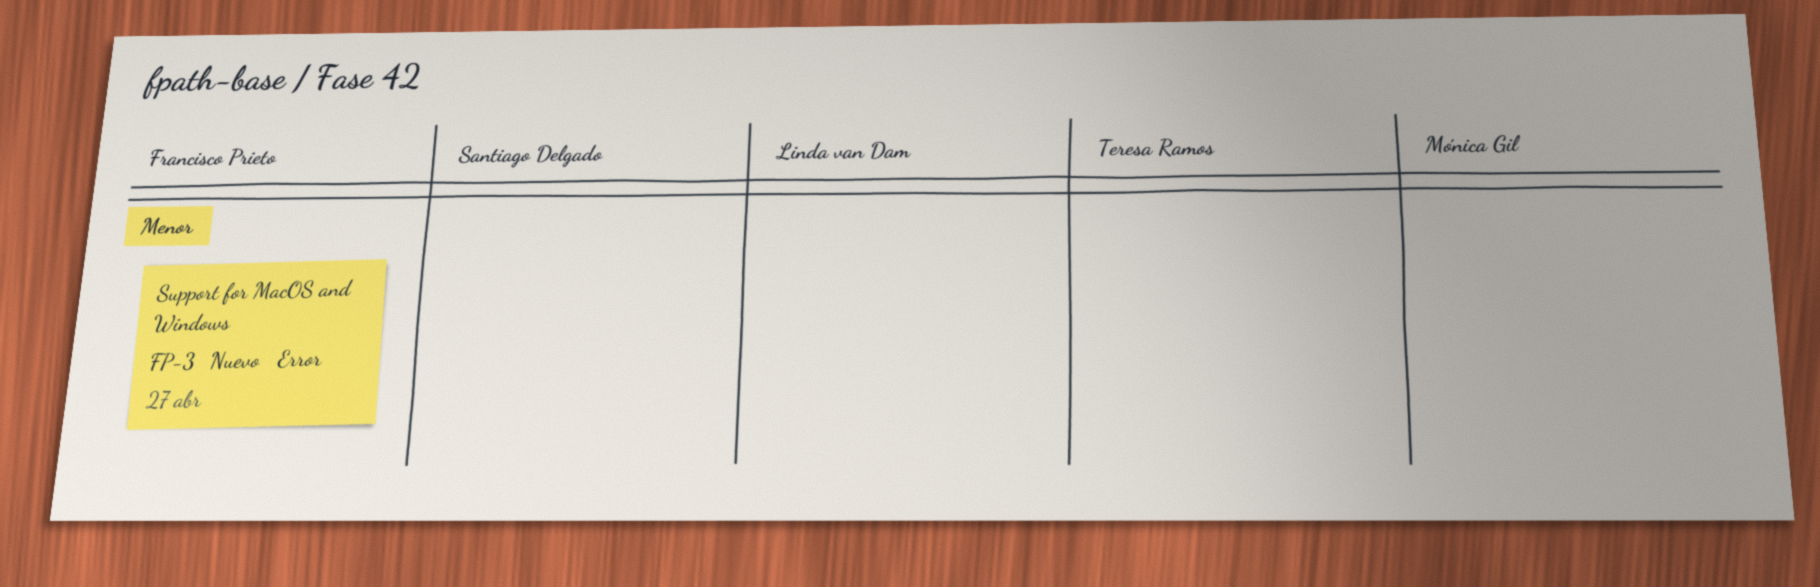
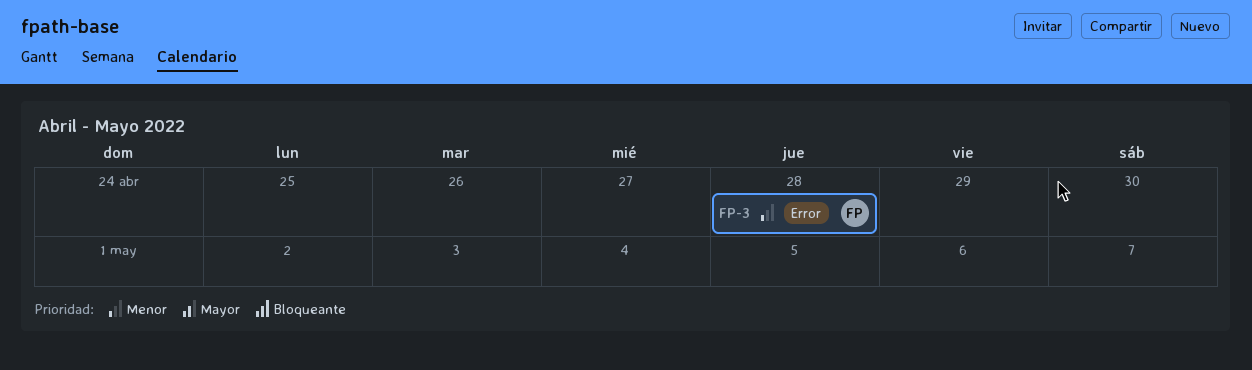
FP-3, due: Apr 27 -> Apr 28

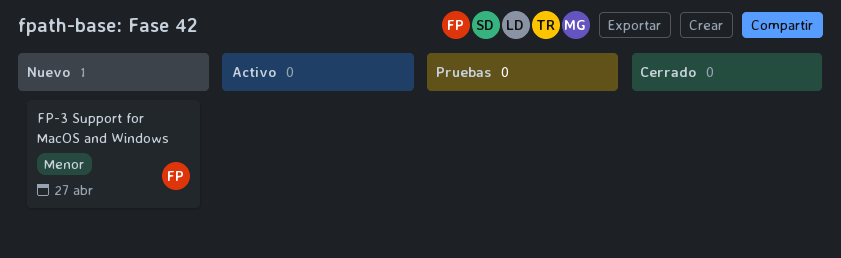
FP-3, due: Apr 28 -> Apr 27

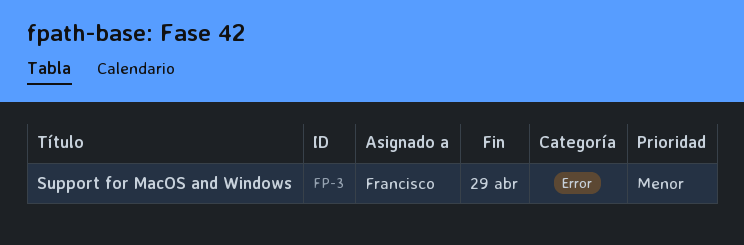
FP-3, due: Apr 27 -> Apr 29

